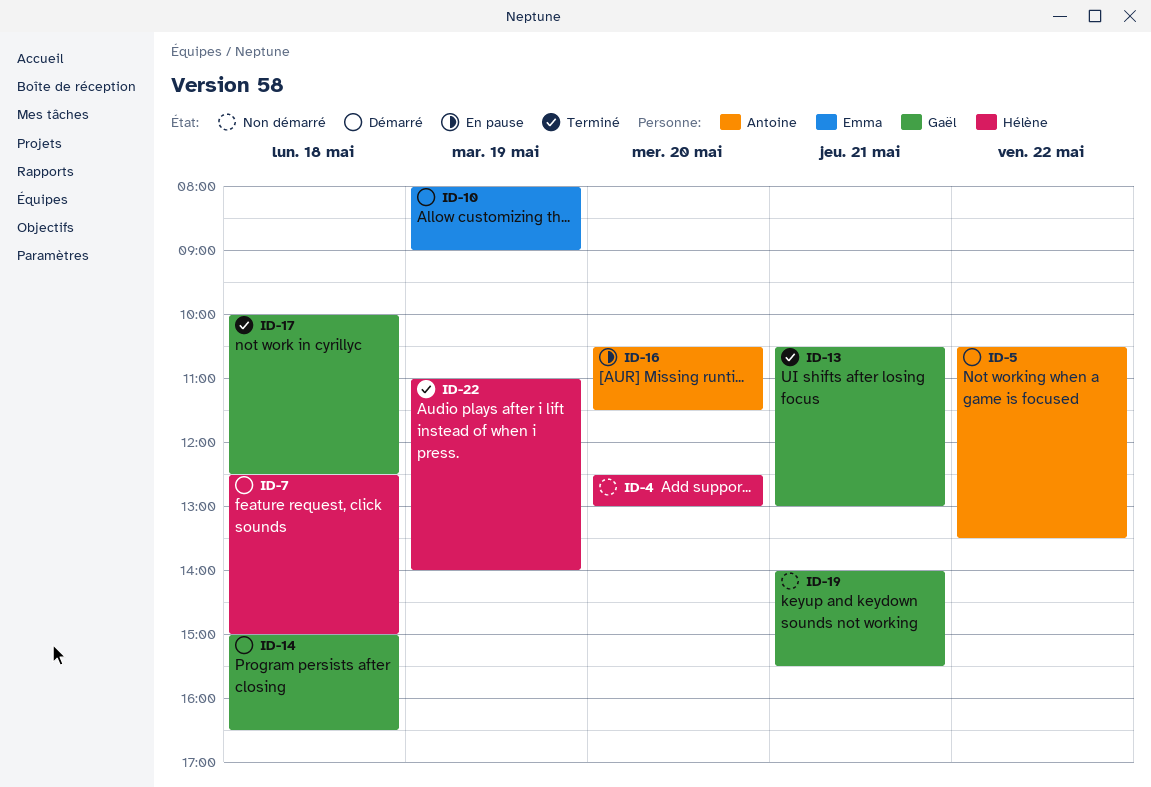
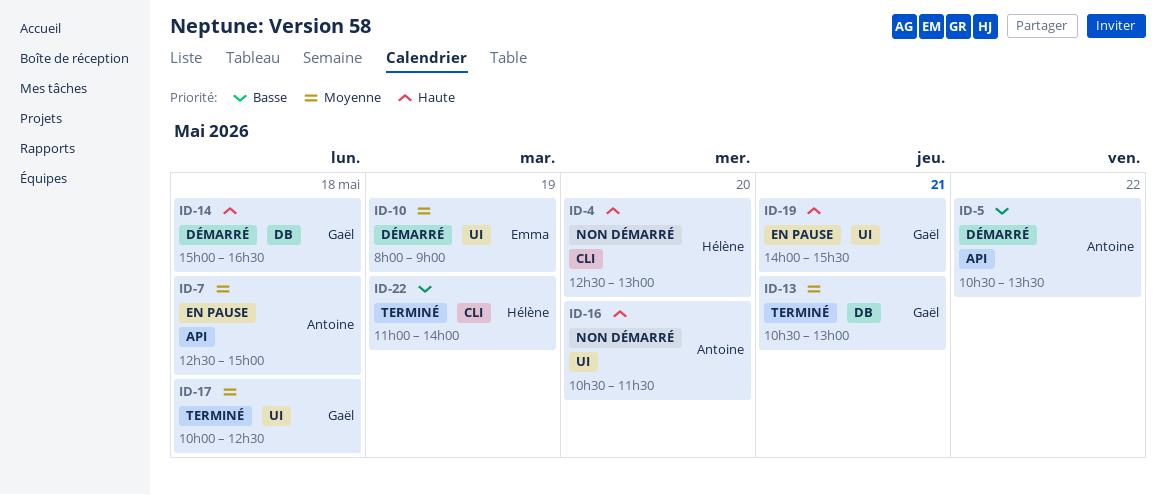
ID-7, status: Démarré -> En pause
ID-7, owner: Hélène -> Antoine
ID-16, status: En pause -> Non démarré
ID-19, status: Non démarré -> En pause

